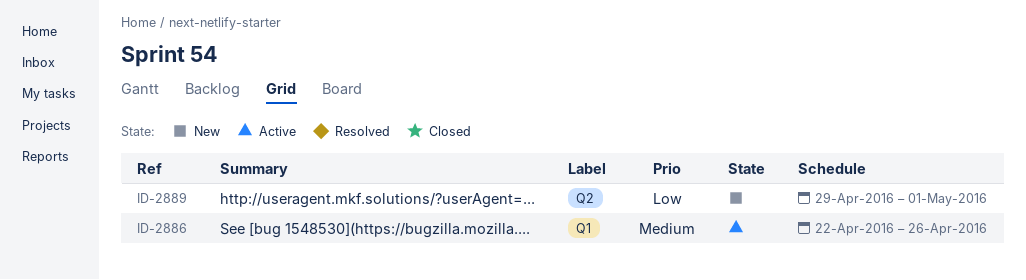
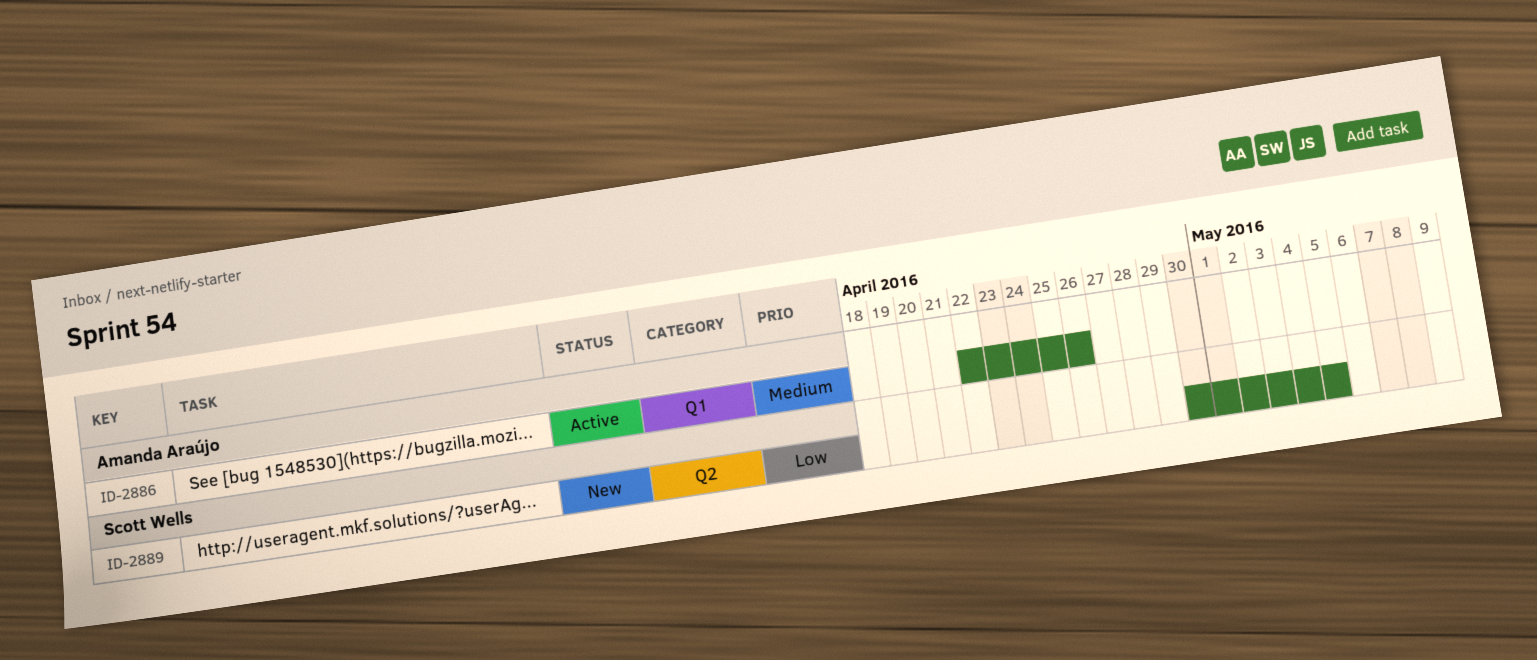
ID-2889, start: Apr 29 -> Apr 30
ID-2889, due: May 1 -> May 5

